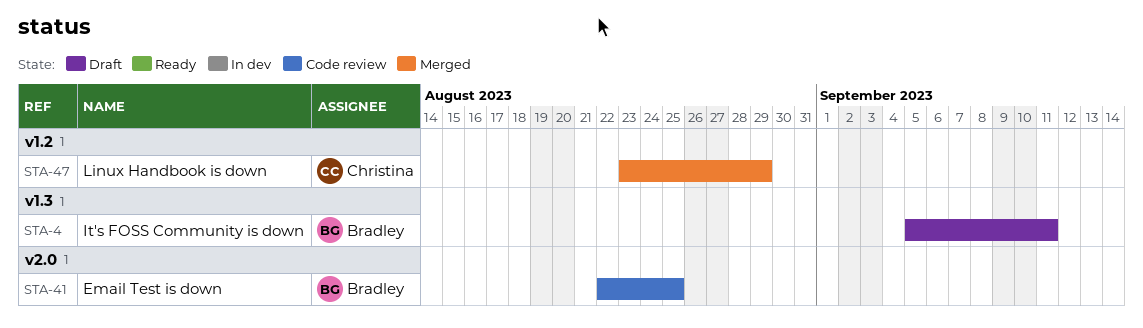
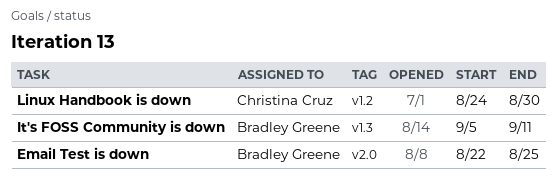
Linux Handbook is down, start: Aug 23 -> Aug 24
Linux Handbook is down, due: Aug 29 -> Aug 30

